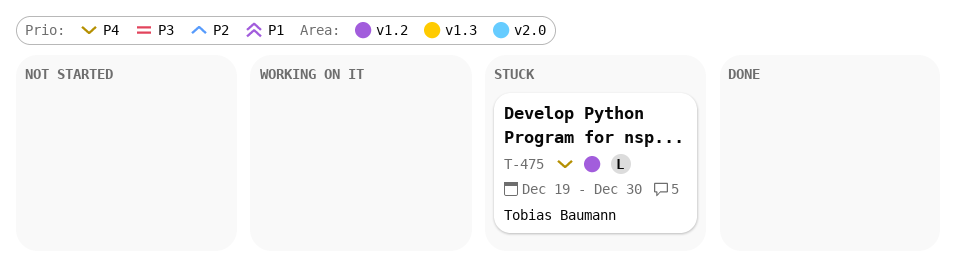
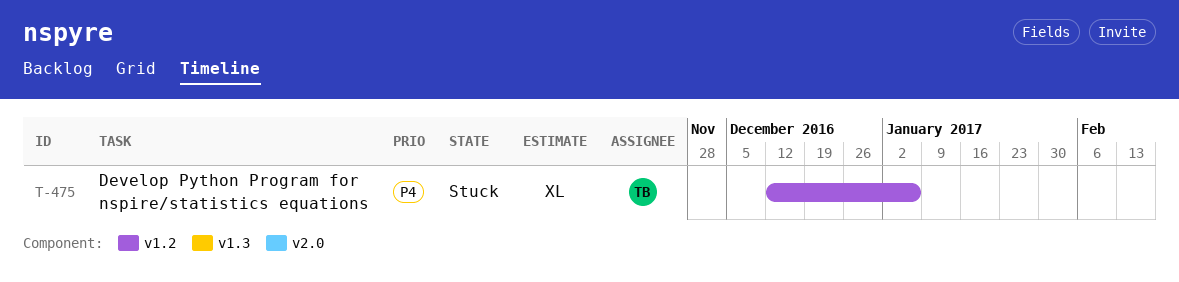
T-475, estimate: L -> XL
T-475, start: Dec 19 -> Dec 12
T-475, due: Dec 30 -> Jan 6

